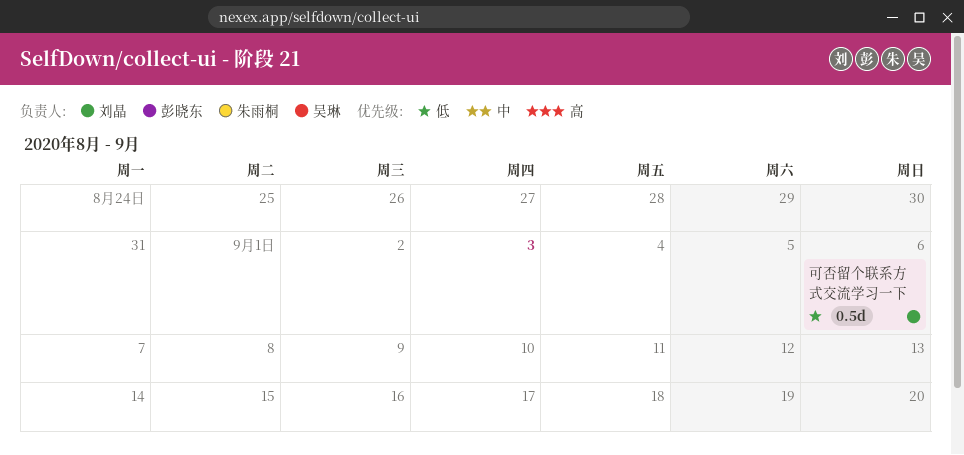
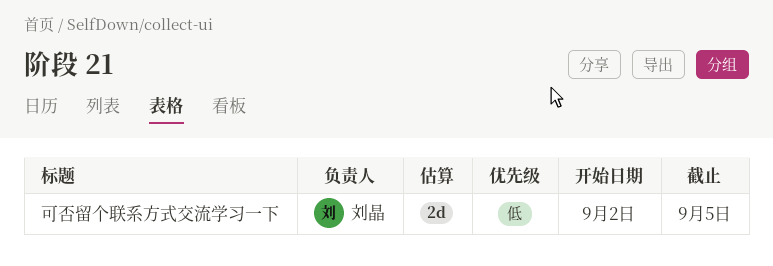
可否留个联系方式交流学习一下, estimate: 0.5d -> 2d
可否留个联系方式交流学习一下, due: Sep 6 -> Sep 5

